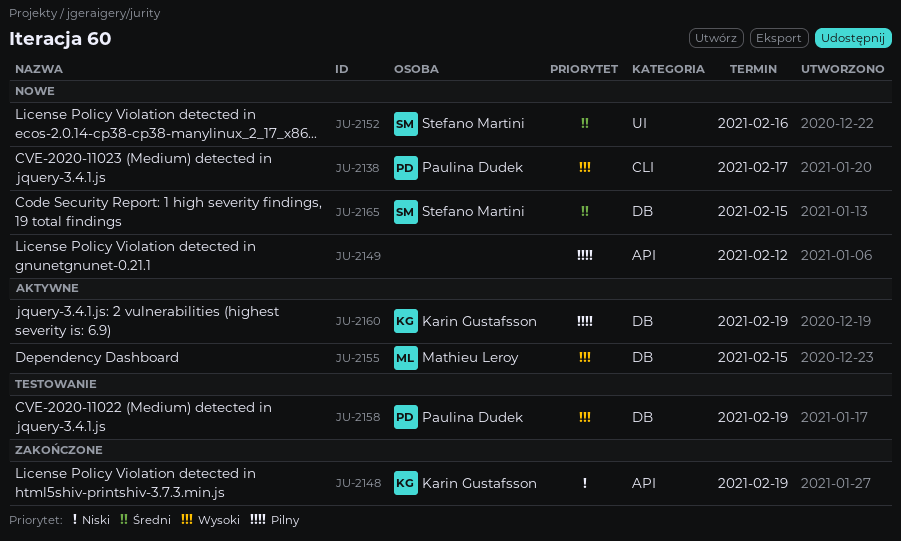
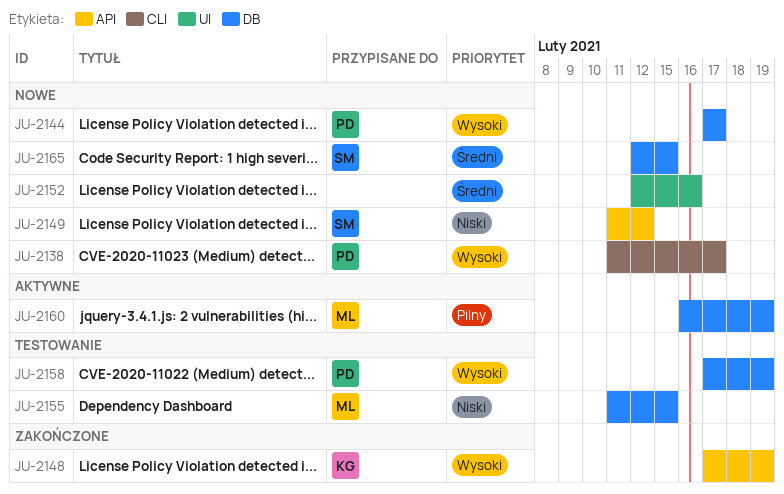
JU-2144: none -> present
JU-2148, priority: Niski -> Wysoki
JU-2149, owner: none -> Stefano Martini
JU-2149, priority: Pilny -> Niski
JU-2152, owner: Stefano Martini -> none
JU-2155, status: Aktywne -> Testowanie
JU-2155, priority: Wysoki -> Niski
JU-2160, owner: Karin Gustafsson -> Mathieu Leroy

